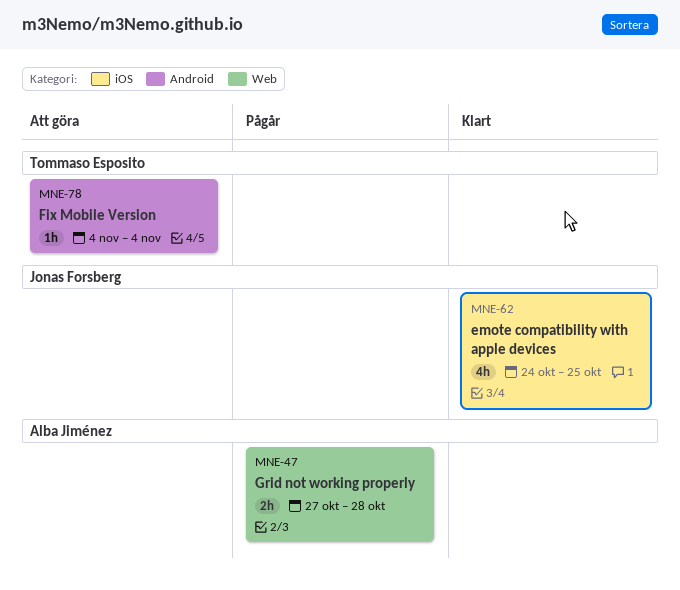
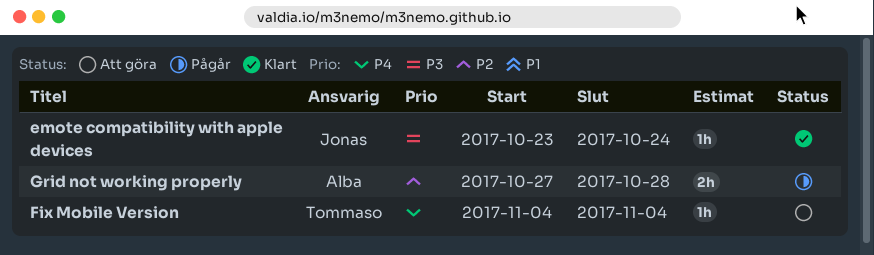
emote compatibility with apple devices, estimate: 4h -> 1h
emote compatibility with apple devices, start: Oct 24 -> Oct 23
emote compatibility with apple devices, due: Oct 25 -> Oct 24

